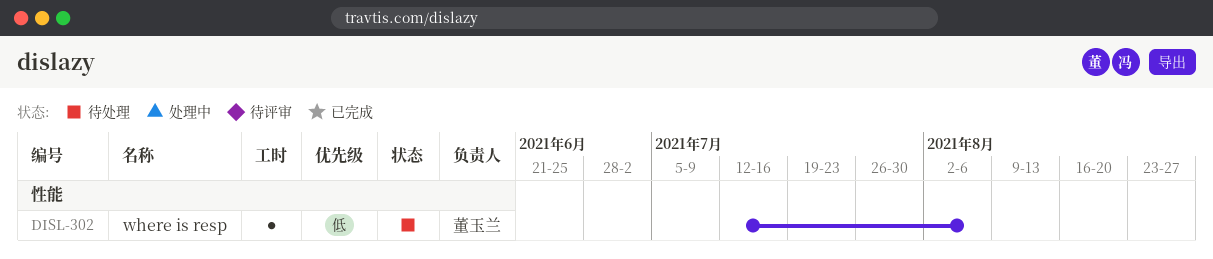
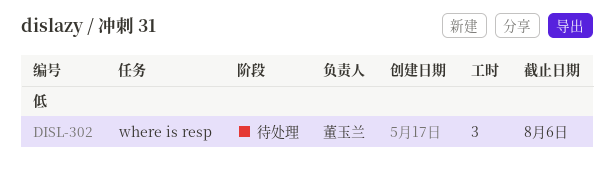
DISL-302, estimate: 1 -> 3

